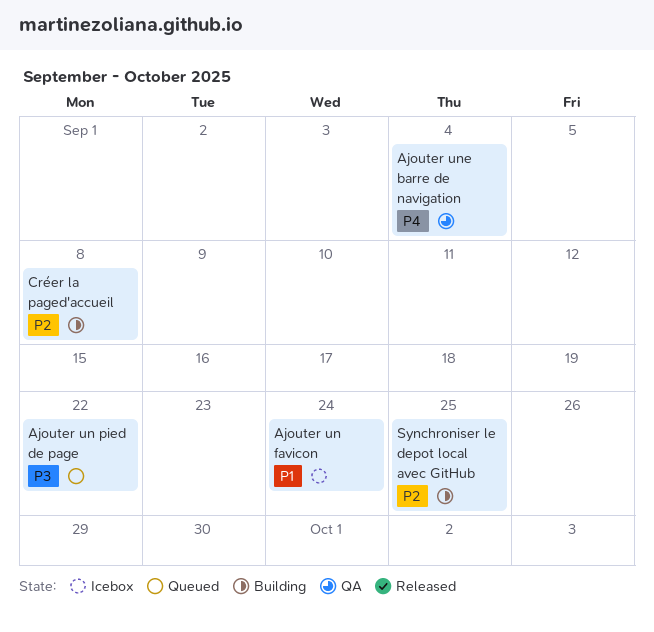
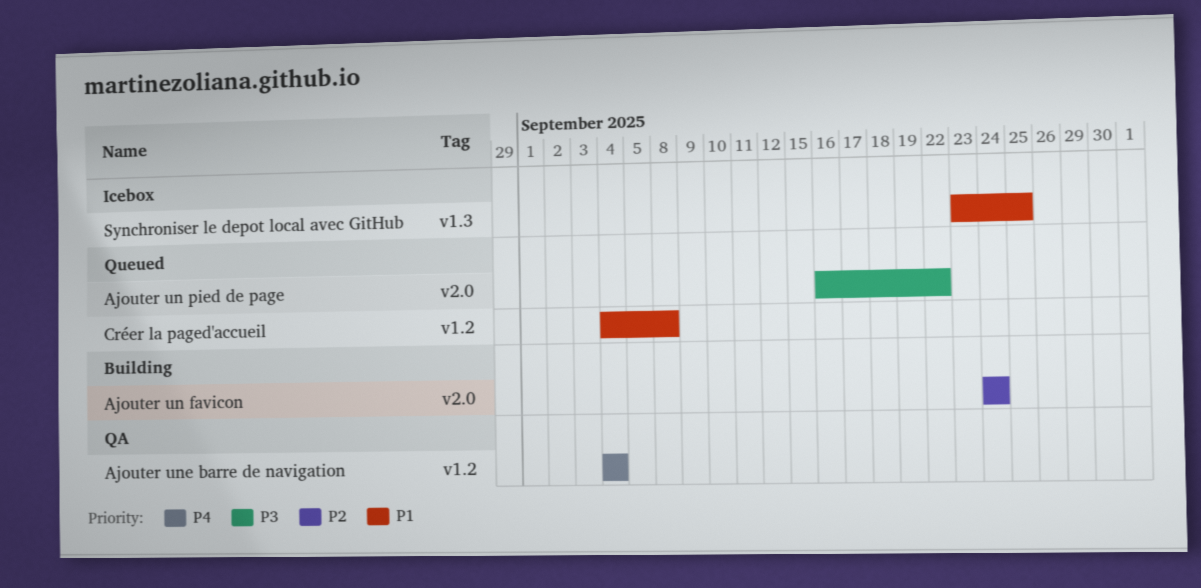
Ajouter un favicon, status: Icebox -> Building
Ajouter un favicon, priority: P1 -> P2
Créer la paged'accueil, status: Building -> Queued
Créer la paged'accueil, priority: P2 -> P1
Synchroniser le depot local avec GitHub, status: Building -> Icebox
Synchroniser le depot local avec GitHub, priority: P2 -> P1

